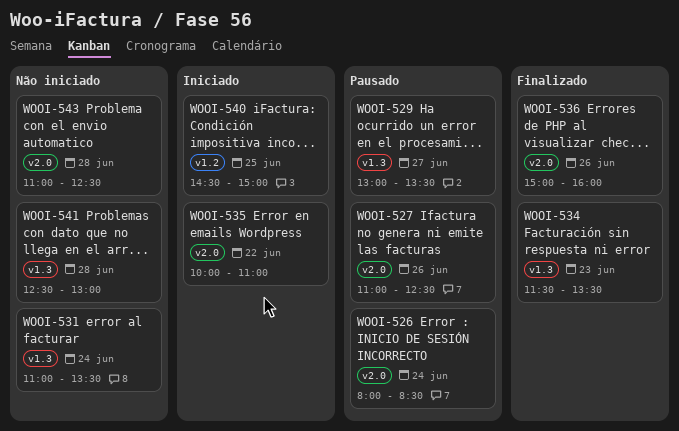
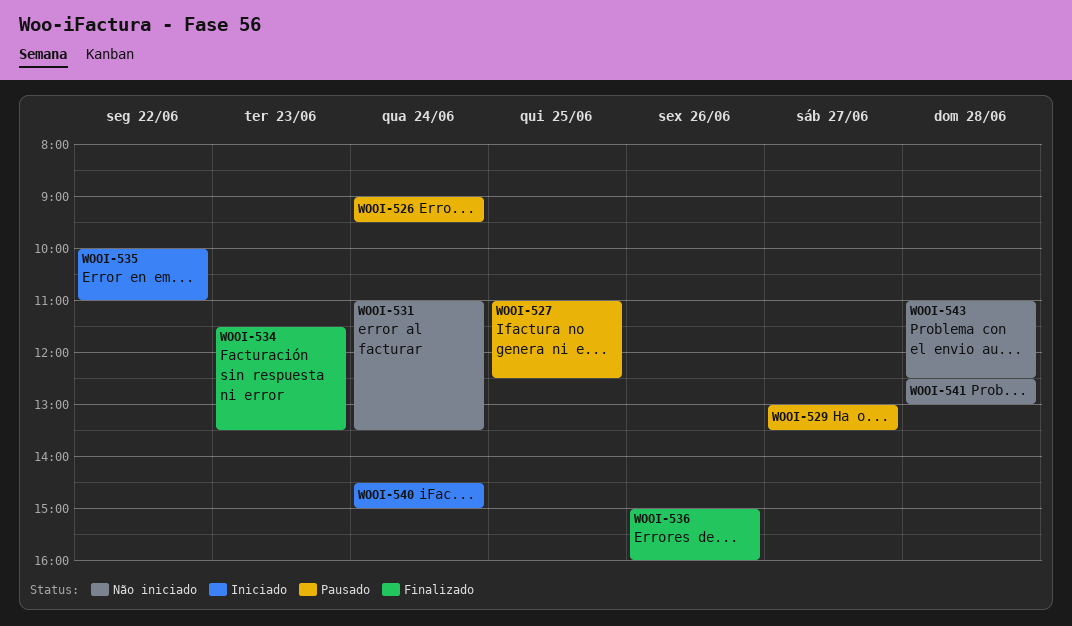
WOOI-526, begins: 08:00 -> 09:00
WOOI-526, ends: 08:30 -> 09:30
WOOI-527, day: Jun 26 -> Jun 25
WOOI-540, day: Jun 25 -> Jun 24

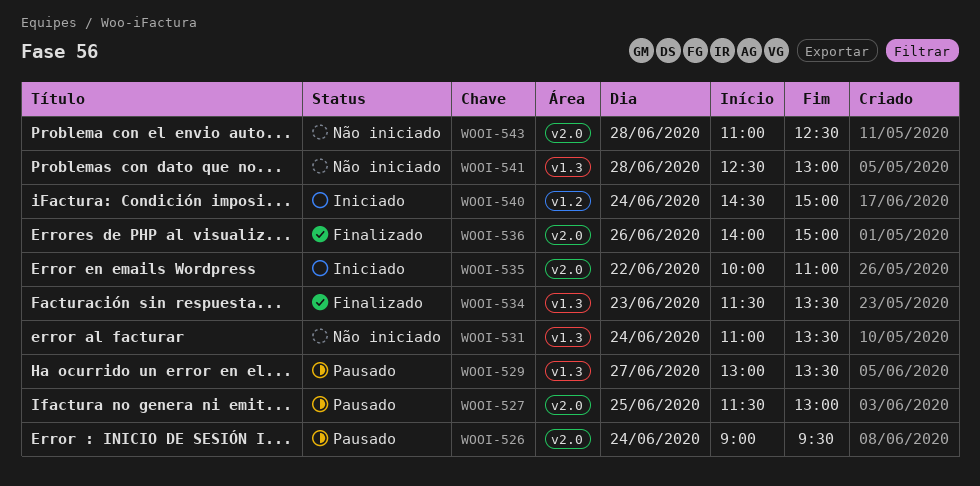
WOOI-527, begins: 11:00 -> 11:30
WOOI-527, ends: 12:30 -> 13:00
WOOI-536, begins: 15:00 -> 14:00
WOOI-536, ends: 16:00 -> 15:00

